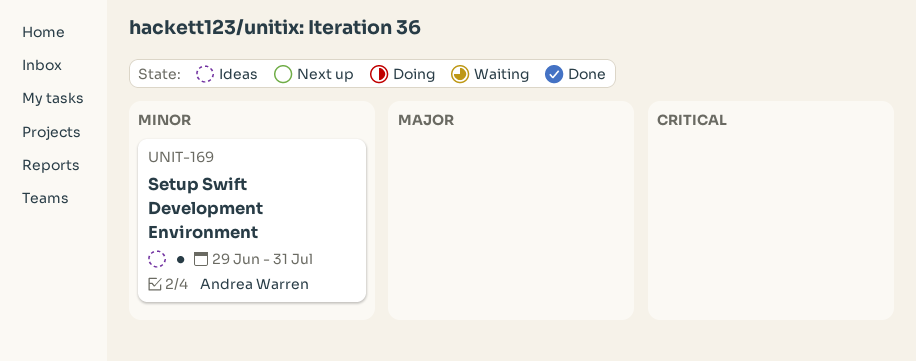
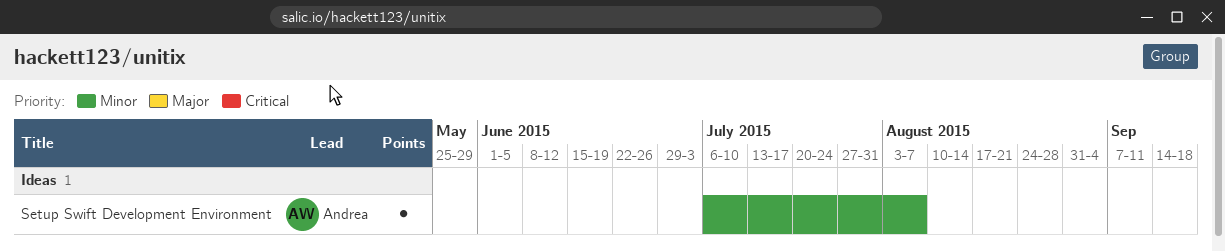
Setup Swift Development Environment, start: Jun 29 -> Jul 6
Setup Swift Development Environment, due: Jul 31 -> Aug 7

